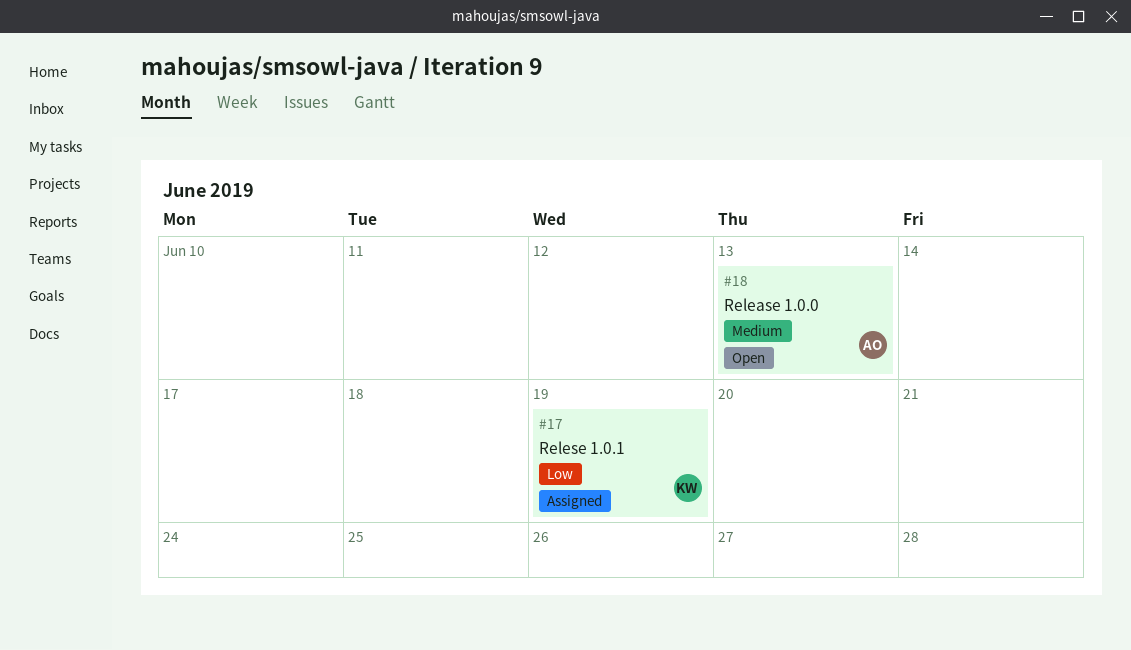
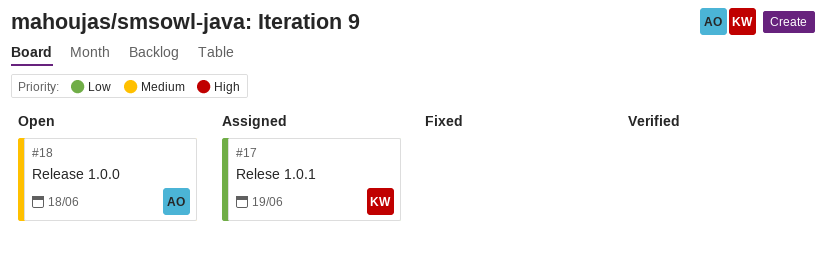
#18, due: Jun 13 -> Jun 18

